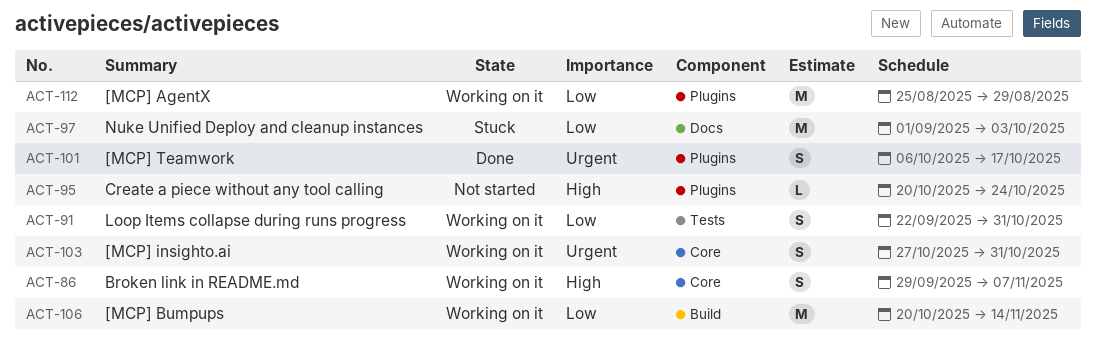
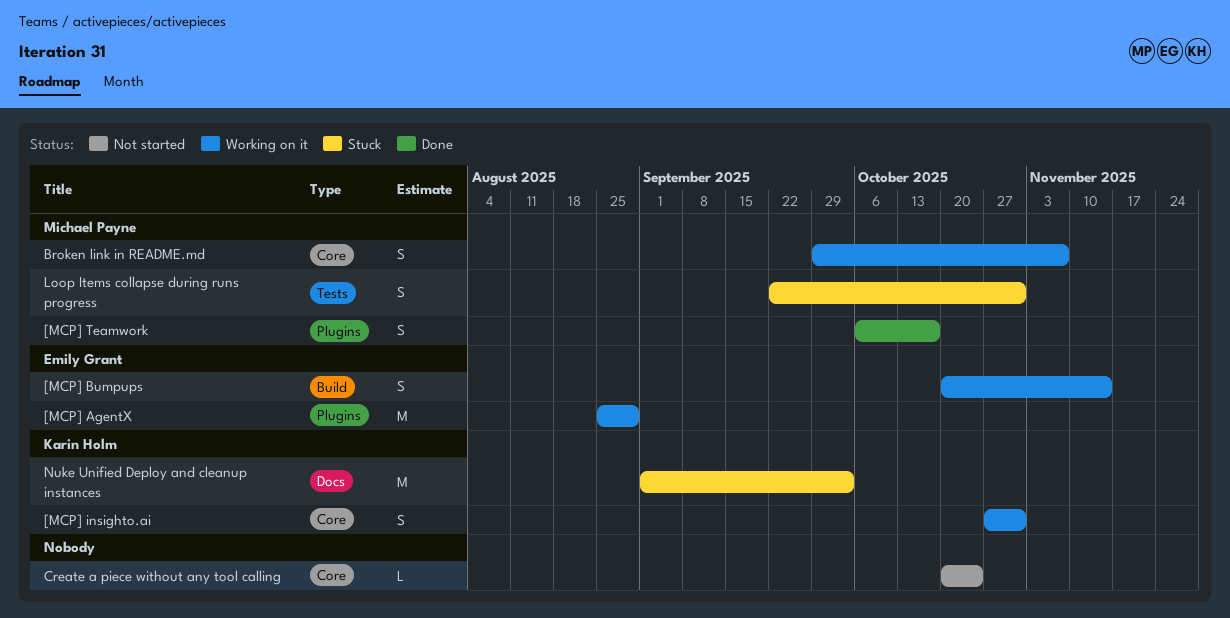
[MCP] Bumpups, estimate: M -> S
Create a piece without any tool calling, label: Plugins -> Core
Loop Items collapse during runs progress, status: Working on it -> Stuck

